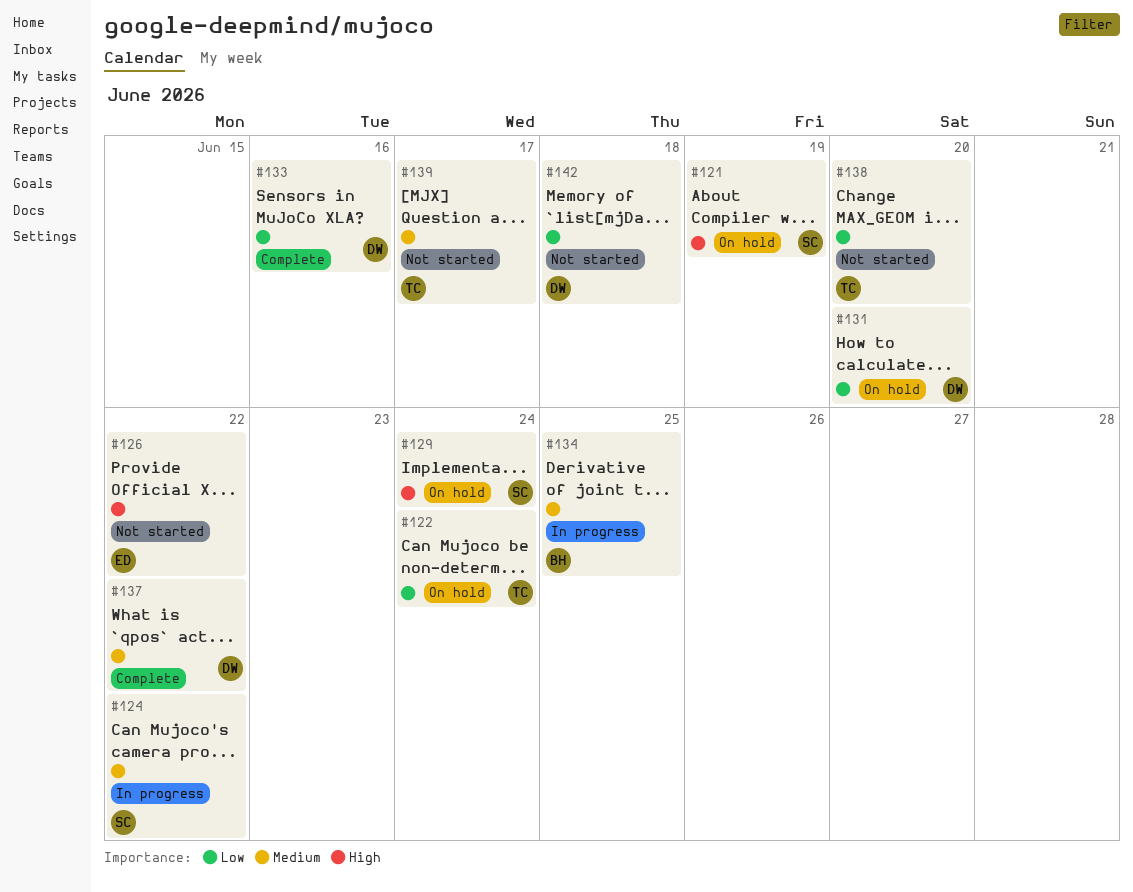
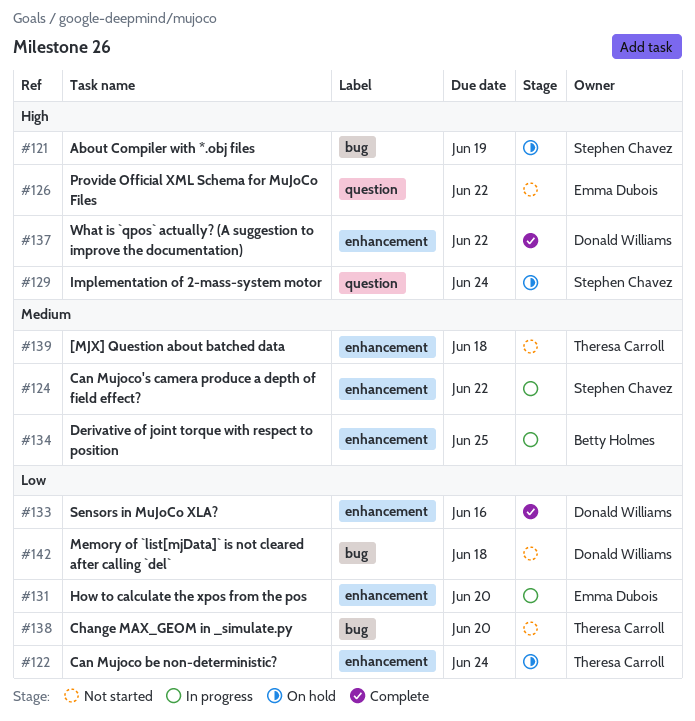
#131, status: On hold -> In progress
#131, owner: Donald Williams -> Emma Dubois
#137, priority: Medium -> High
#139, due: Jun 17 -> Jun 18

